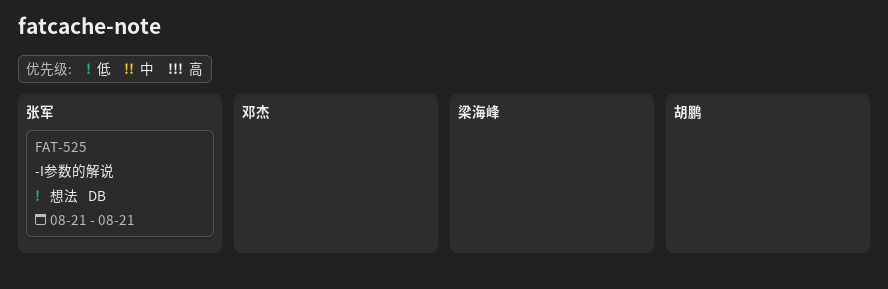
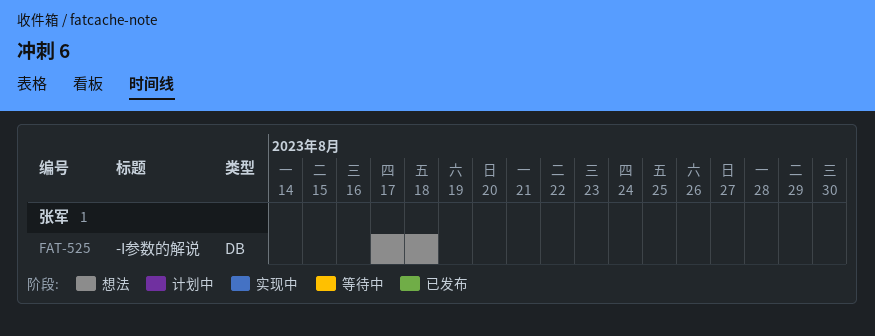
FAT-525, start: Aug 21 -> Aug 17
FAT-525, due: Aug 21 -> Aug 18

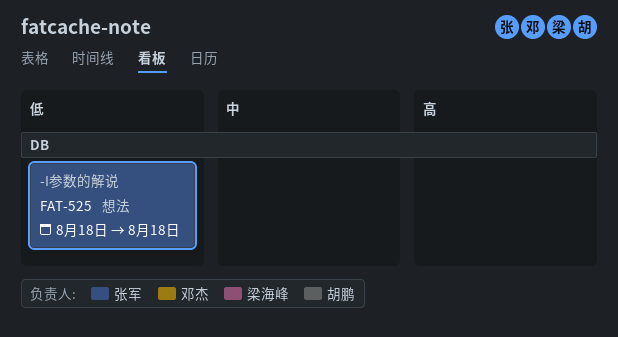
FAT-525, start: Aug 17 -> Aug 18

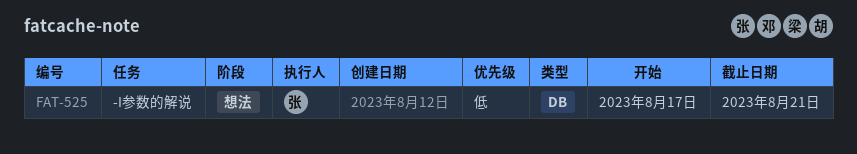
FAT-525, start: Aug 18 -> Aug 17
FAT-525, due: Aug 18 -> Aug 21

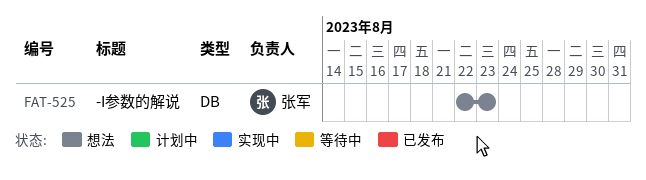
FAT-525, start: Aug 17 -> Aug 22
FAT-525, due: Aug 21 -> Aug 23

